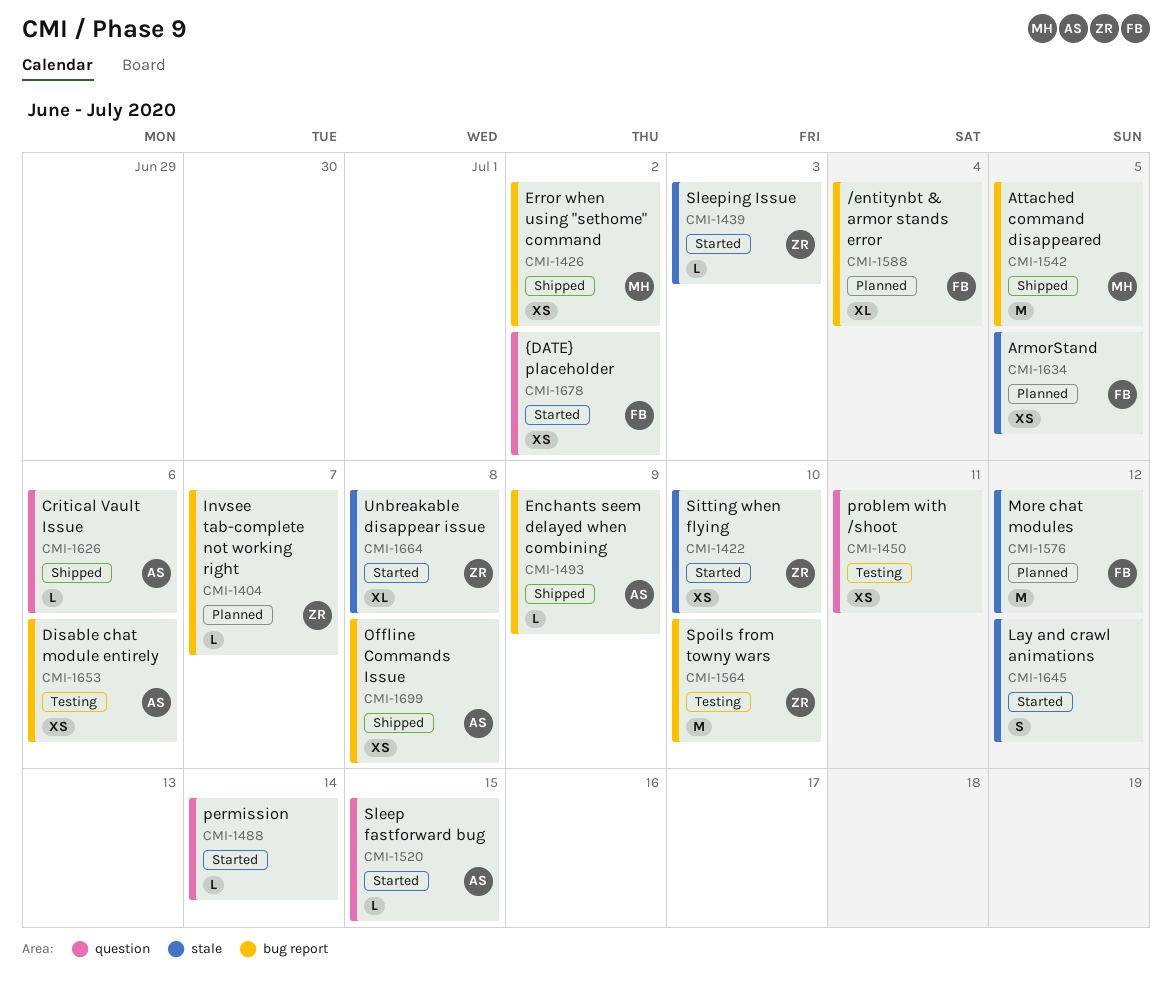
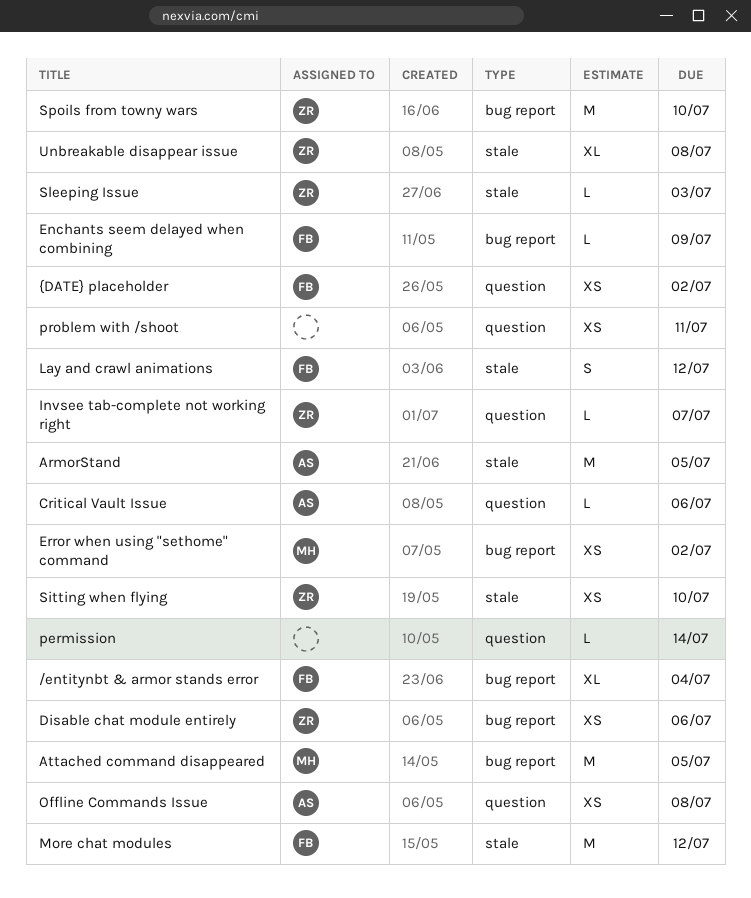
ArmorStand, owner: FB -> AS
ArmorStand, estimate: XS -> M
Disable chat module entirely, owner: AS -> ZR
Enchants seem delayed when combining, owner: AS -> FB
Invsee tab-complete not working right, label: bug report -> question
Lay and crawl animations, owner: none -> FB
Offline Commands Issue, label: bug report -> question
Sleep fastforward bug: present -> none

